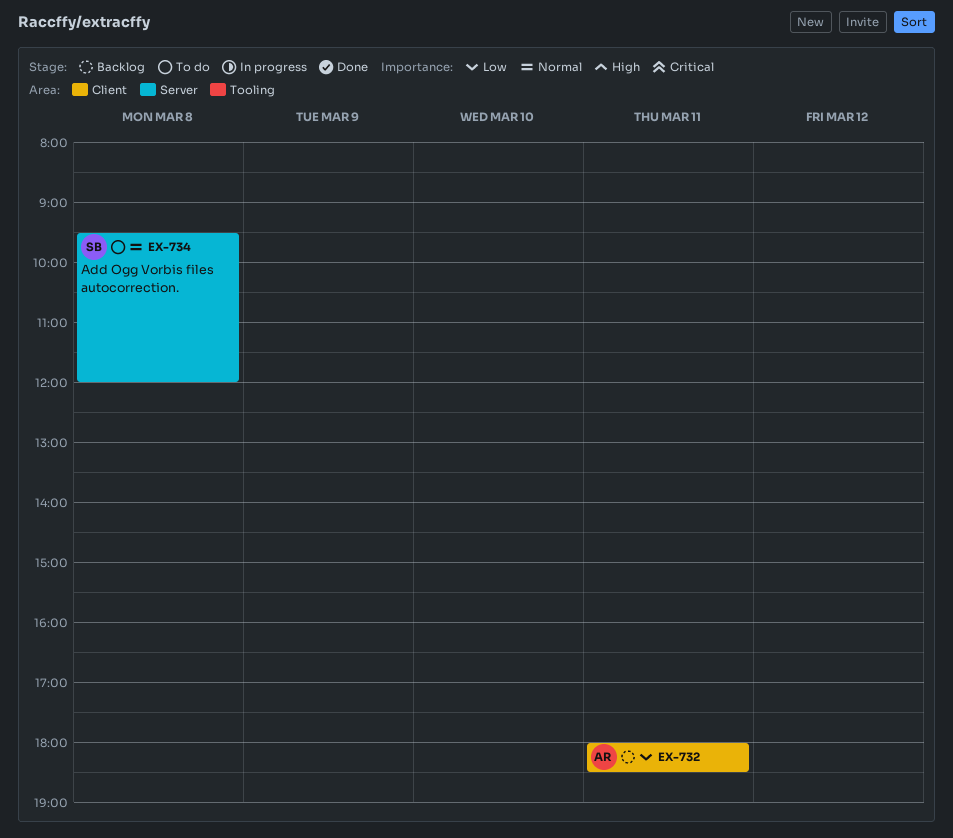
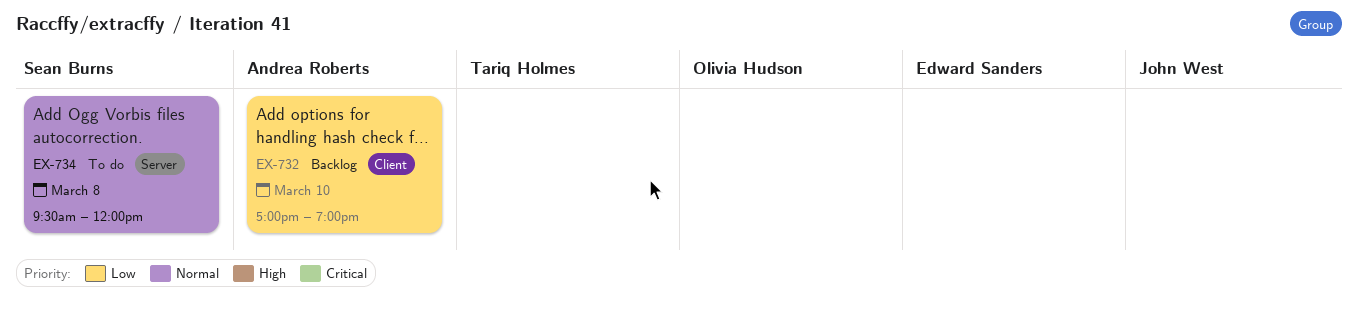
EX-732, day: Mar 11 -> Mar 10
EX-732, begins: 18:00 -> 17:00
EX-732, ends: 18:30 -> 19:00

